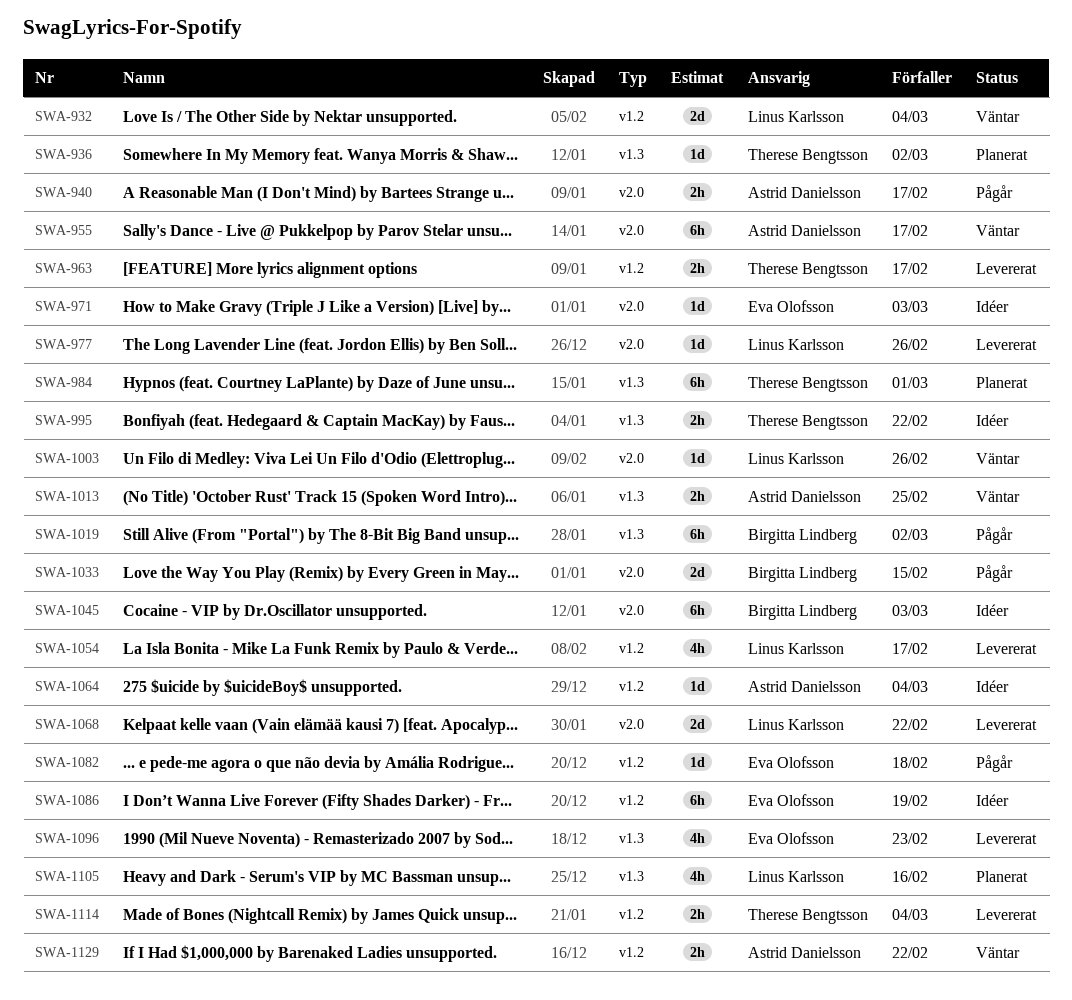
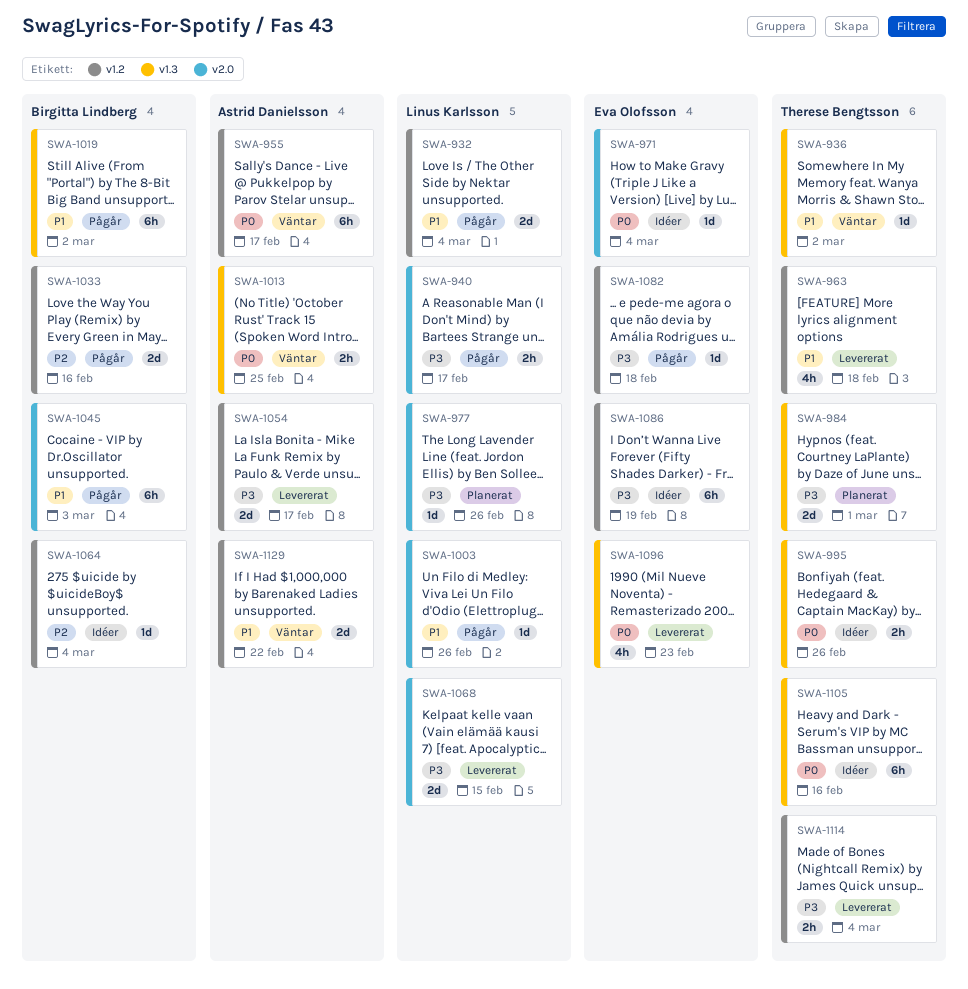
SWA-932, status: Väntar -> Pågår
SWA-936, status: Planerat -> Väntar
SWA-940, owner: Astrid Danielsson -> Linus Karlsson
SWA-955, label: v2.0 -> v1.2
SWA-963, estimate: 2h -> 4h
SWA-963, due: Feb 17 -> Feb 18
SWA-971, due: Mar 3 -> Mar 4
SWA-977, status: Levererat -> Planerat
SWA-984, estimate: 6h -> 2d
SWA-995, due: Feb 22 -> Feb 26
SWA-1003, status: Väntar -> Pågår
SWA-1033, label: v2.0 -> v1.2
SWA-1033, due: Feb 15 -> Feb 16
SWA-1045, status: Idéer -> Pågår
SWA-1054, owner: Linus Karlsson -> Astrid Danielsson
SWA-1054, estimate: 4h -> 2d
SWA-1064, owner: Astrid Danielsson -> Birgitta Lindberg
SWA-1068, due: Feb 22 -> Feb 15
SWA-1105, status: Planerat -> Idéer
SWA-1105, owner: Linus Karlsson -> Therese Bengtsson
SWA-1105, estimate: 4h -> 6h
SWA-1129, estimate: 2h -> 2d

